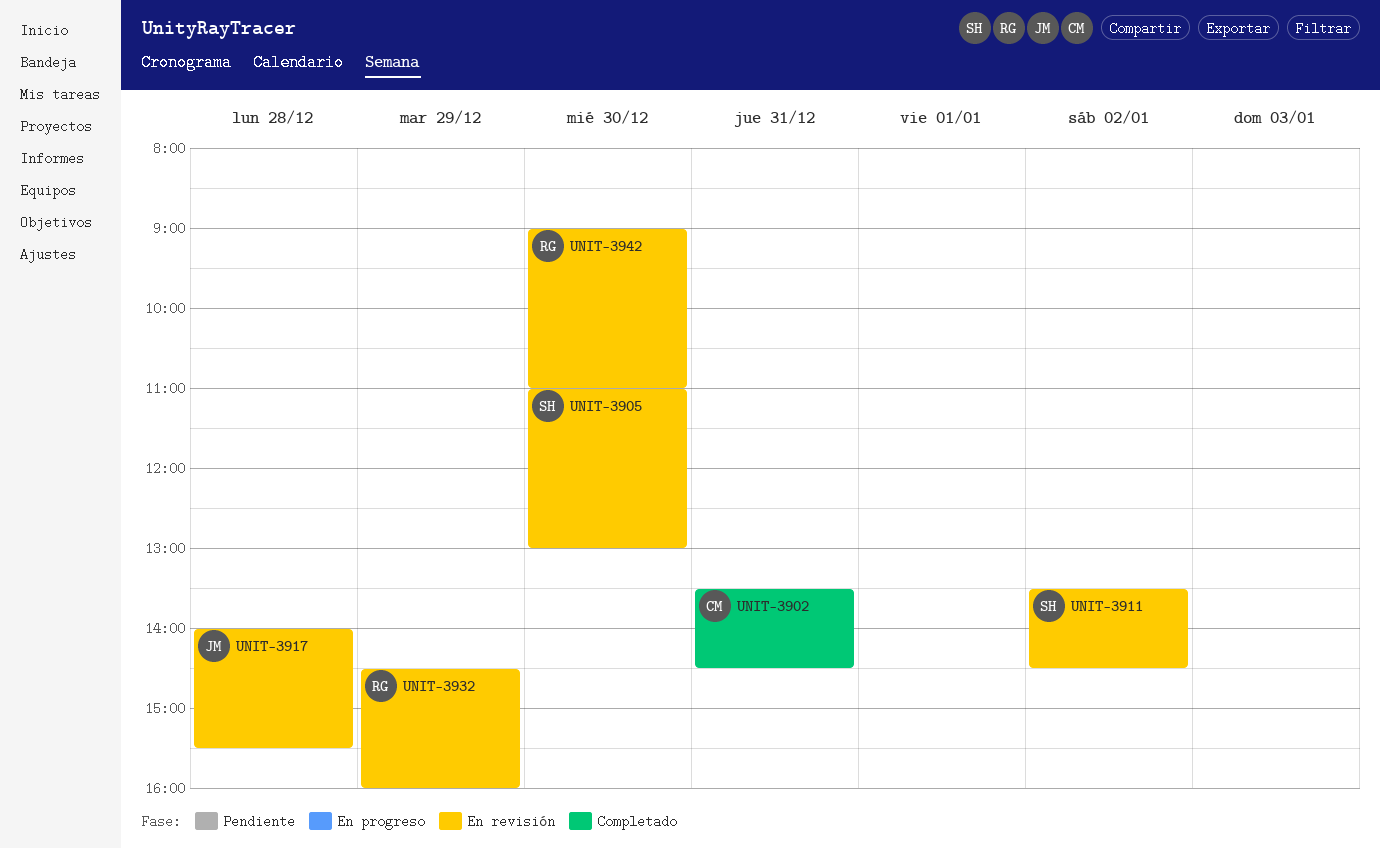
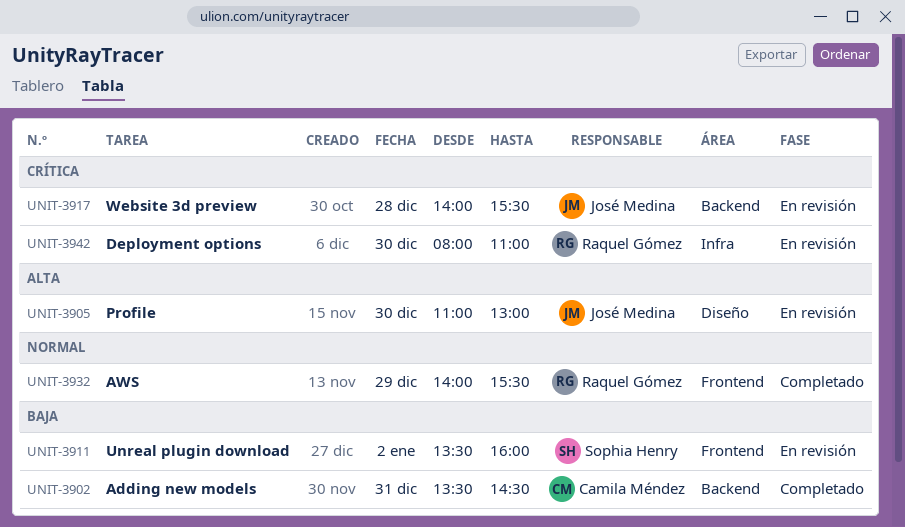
UNIT-3905, owner: Sophia Henry -> José Medina
UNIT-3911, ends: 14:30 -> 16:00
UNIT-3932, status: En revisión -> Completado
UNIT-3932, begins: 14:30 -> 14:00
UNIT-3932, ends: 16:00 -> 15:30
UNIT-3942, begins: 09:00 -> 08:00

